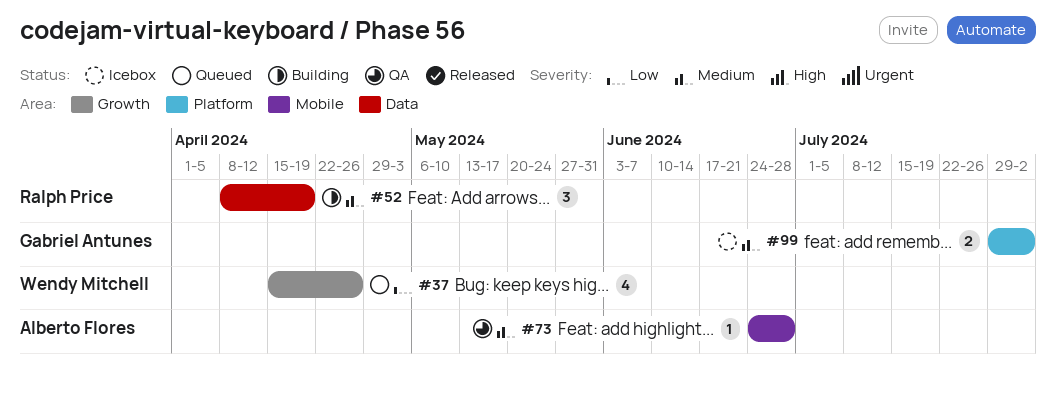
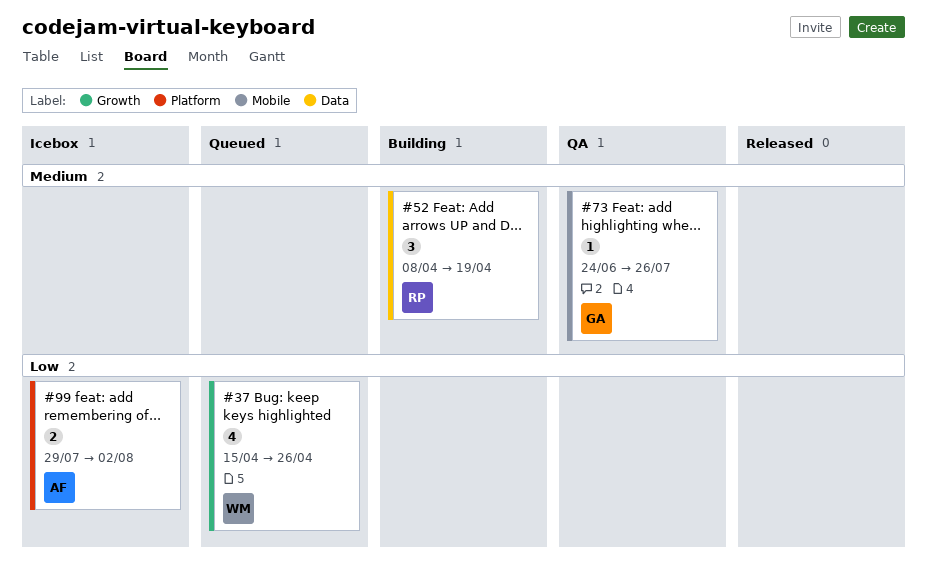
#73, owner: Alberto Flores -> Gabriel Antunes
#73, due: Jun 28 -> Jul 26
#99, owner: Gabriel Antunes -> Alberto Flores
#99, priority: Medium -> Low

